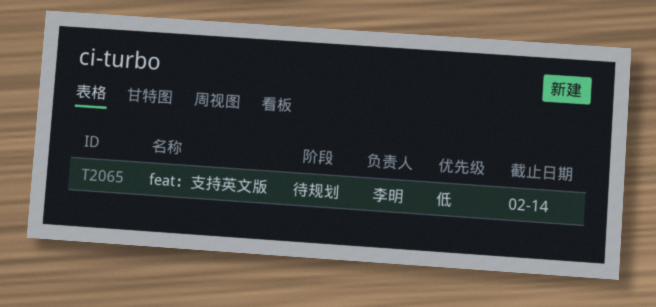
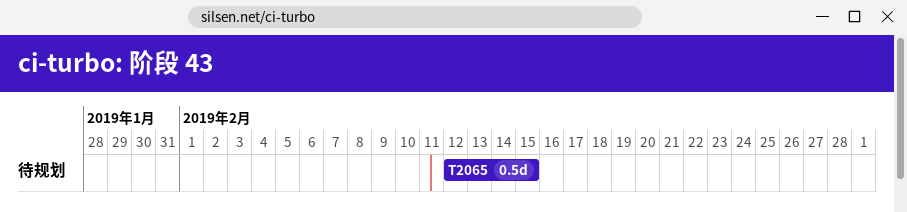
T2065, due: Feb 14 -> Feb 15

